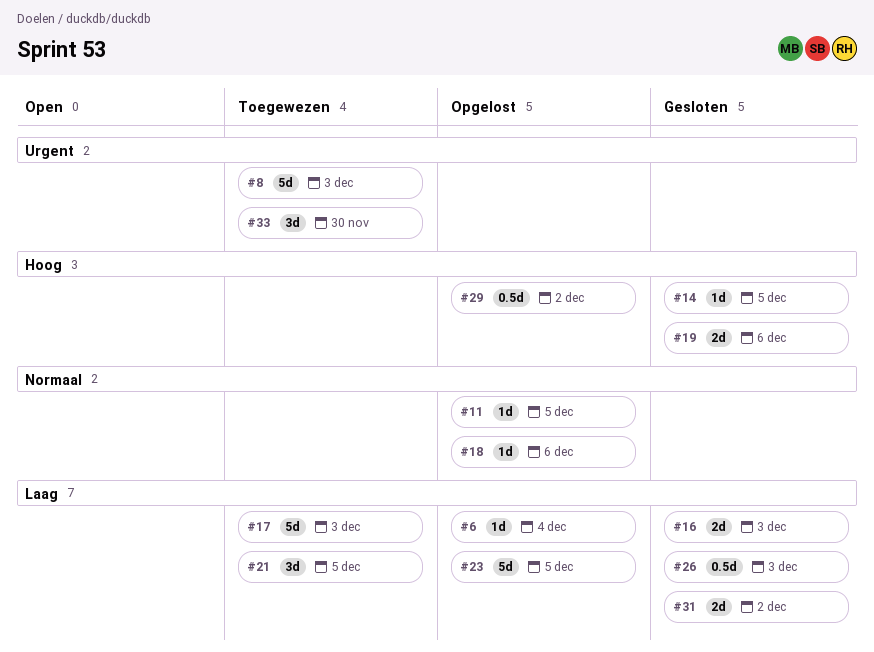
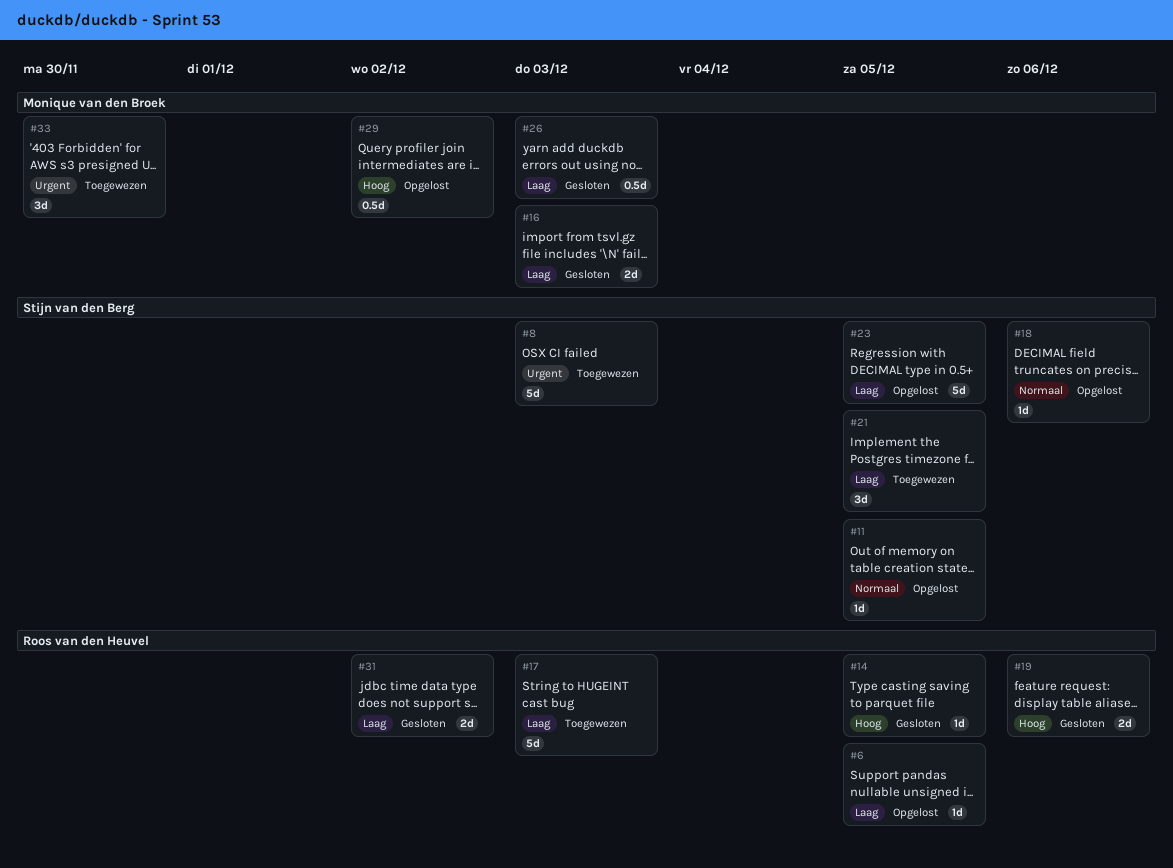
#6, due: Dec 4 -> Dec 5

